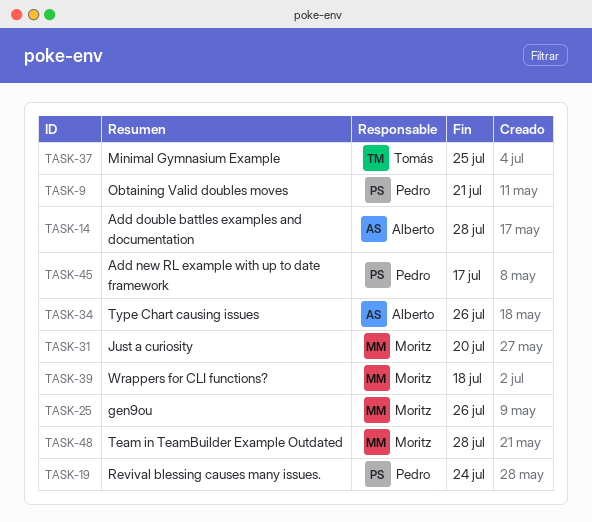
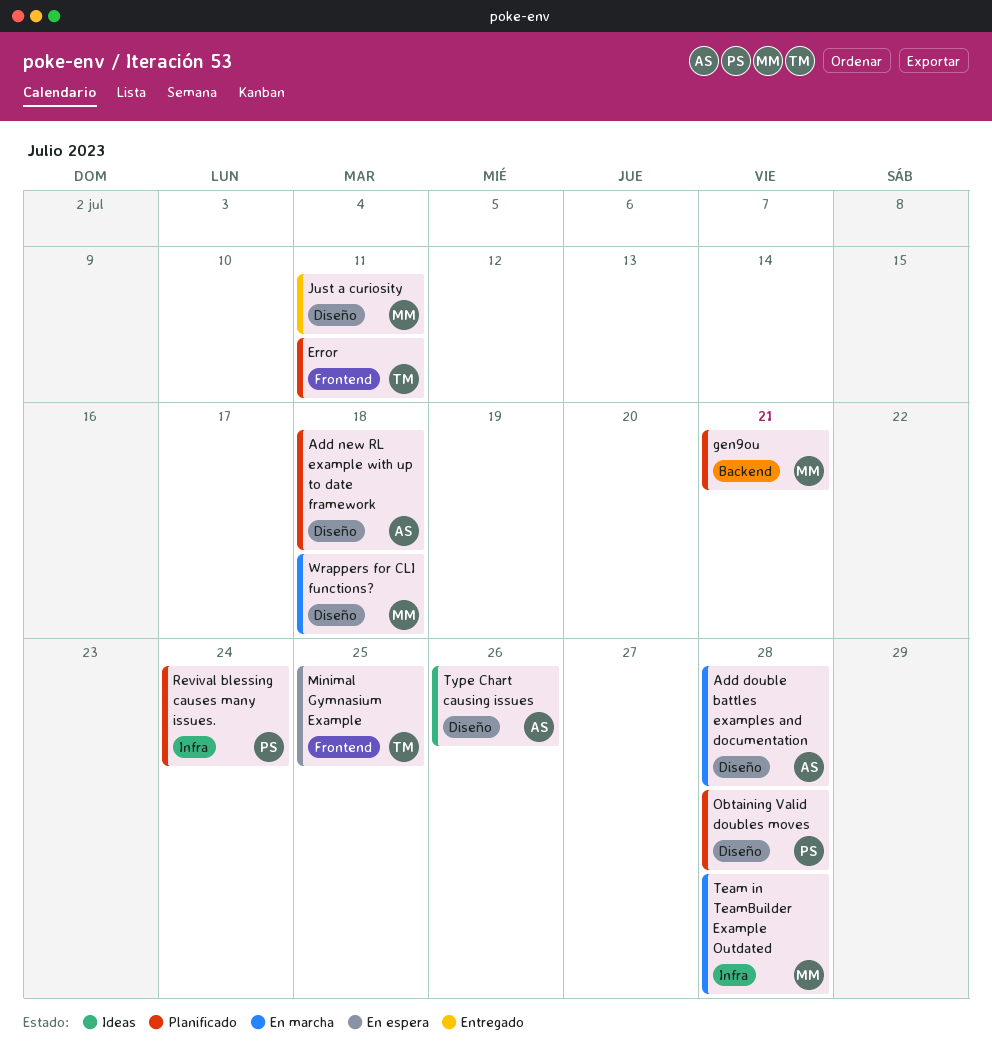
Add new RL example with up to date framework, owner: Pedro -> Alberto
Add new RL example with up to date framework, due: Jul 17 -> Jul 18
Error: none -> present
gen9ou, due: Jul 26 -> Jul 21
Just a curiosity, due: Jul 20 -> Jul 11
Obtaining Valid doubles moves, due: Jul 21 -> Jul 28

